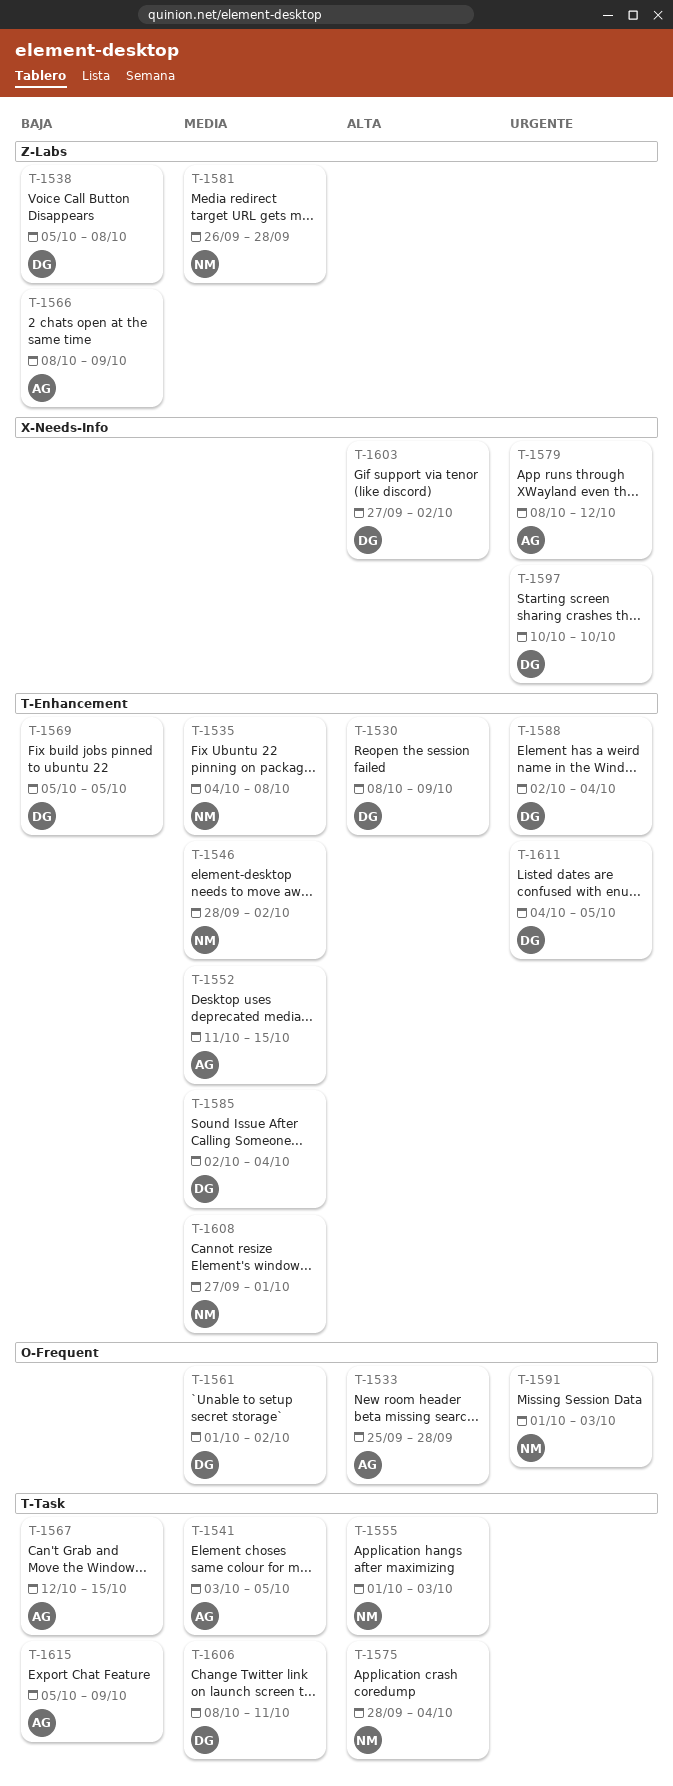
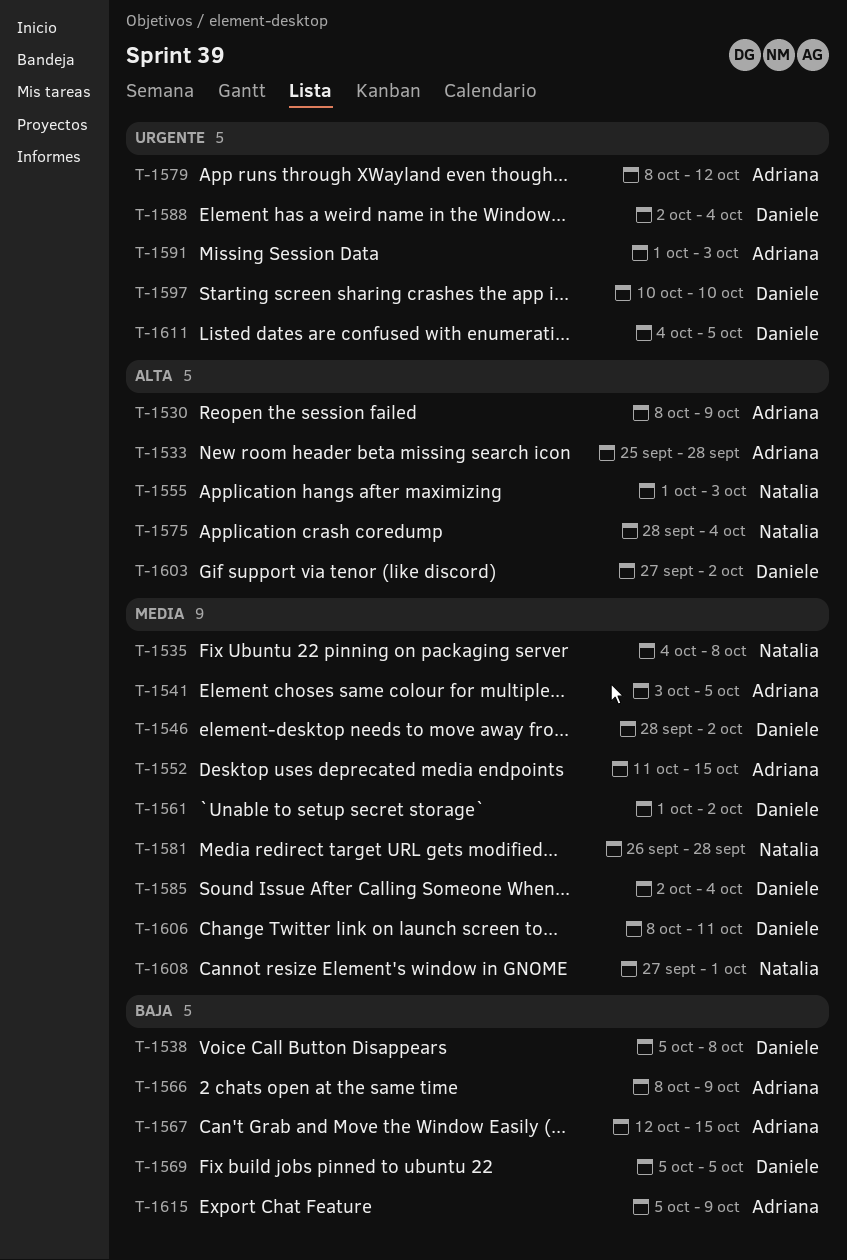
T-1530, owner: Daniele -> Adriana
T-1546, owner: Natalia -> Daniele
T-1591, owner: Natalia -> Adriana

